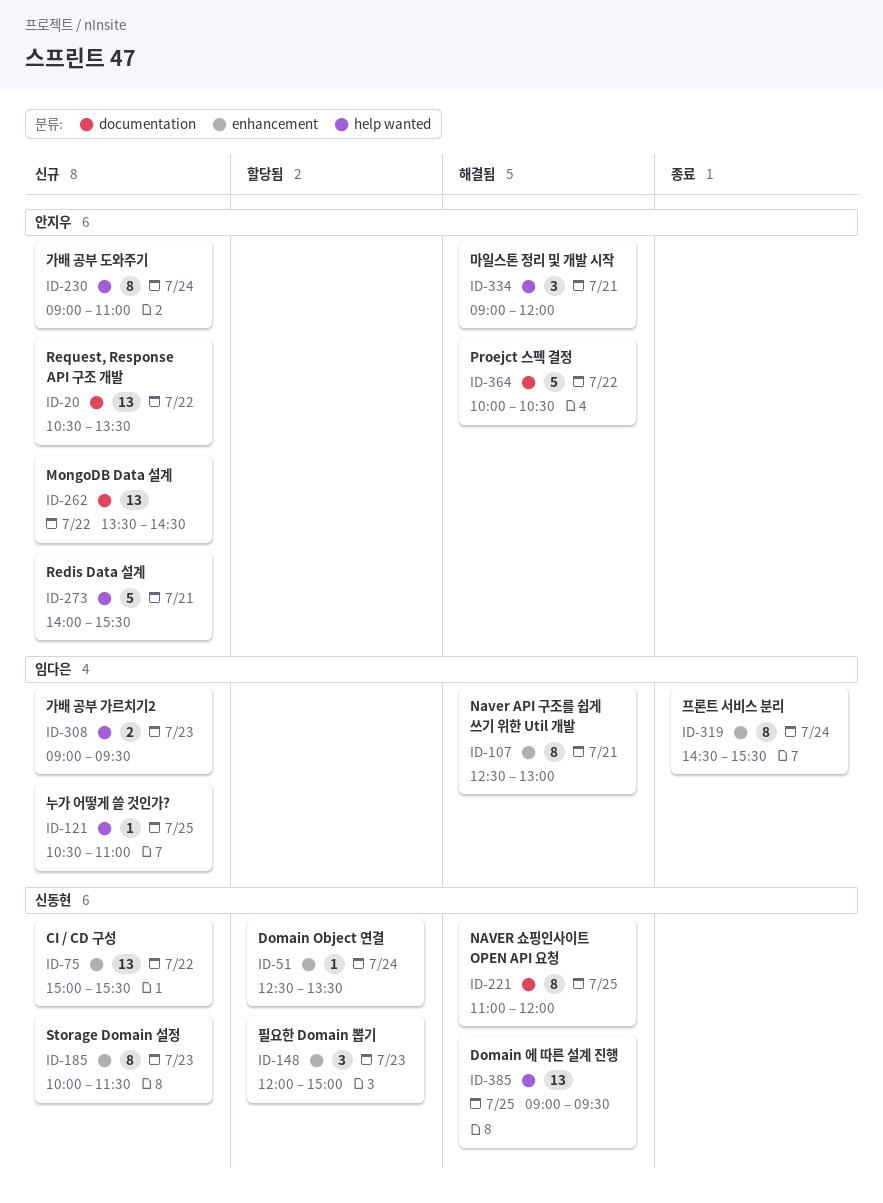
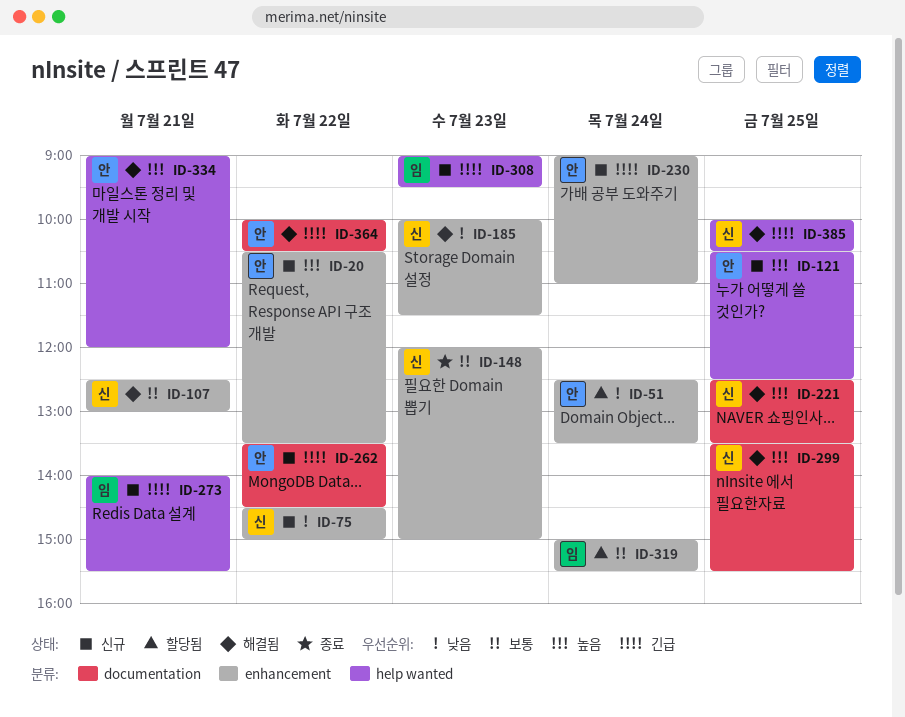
ID-20, label: documentation -> enhancement
ID-51, owner: 신동현 -> 안지우
ID-75, begins: 15:00 -> 14:30
ID-75, ends: 15:30 -> 15:00
ID-107, owner: 임다은 -> 신동현
ID-121, owner: 임다은 -> 안지우
ID-121, ends: 11:00 -> 12:30
ID-148, status: 할당됨 -> 종료
ID-185, status: 신규 -> 해결됨
ID-221, begins: 11:00 -> 12:30
ID-221, ends: 12:00 -> 13:30
ID-230, label: help wanted -> enhancement
ID-273, owner: 안지우 -> 임다은
ID-299: none -> present
ID-319, status: 종료 -> 할당됨
ID-319, begins: 14:30 -> 15:00
ID-385, begins: 09:00 -> 10:00
ID-385, ends: 09:30 -> 10:30

